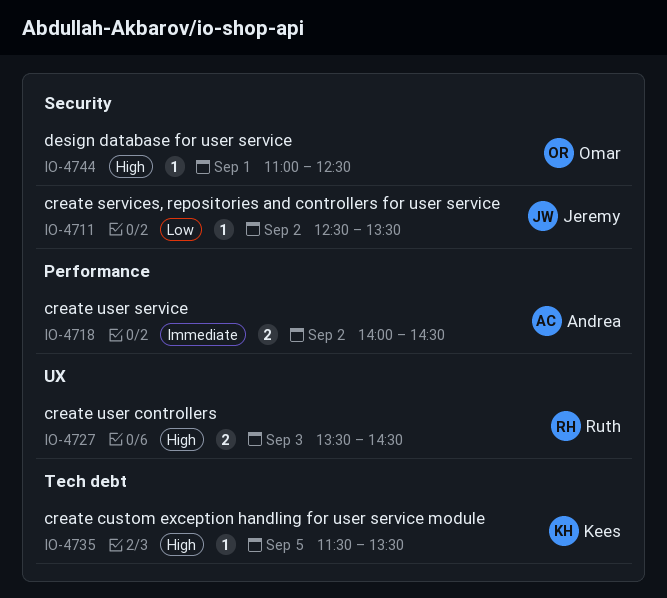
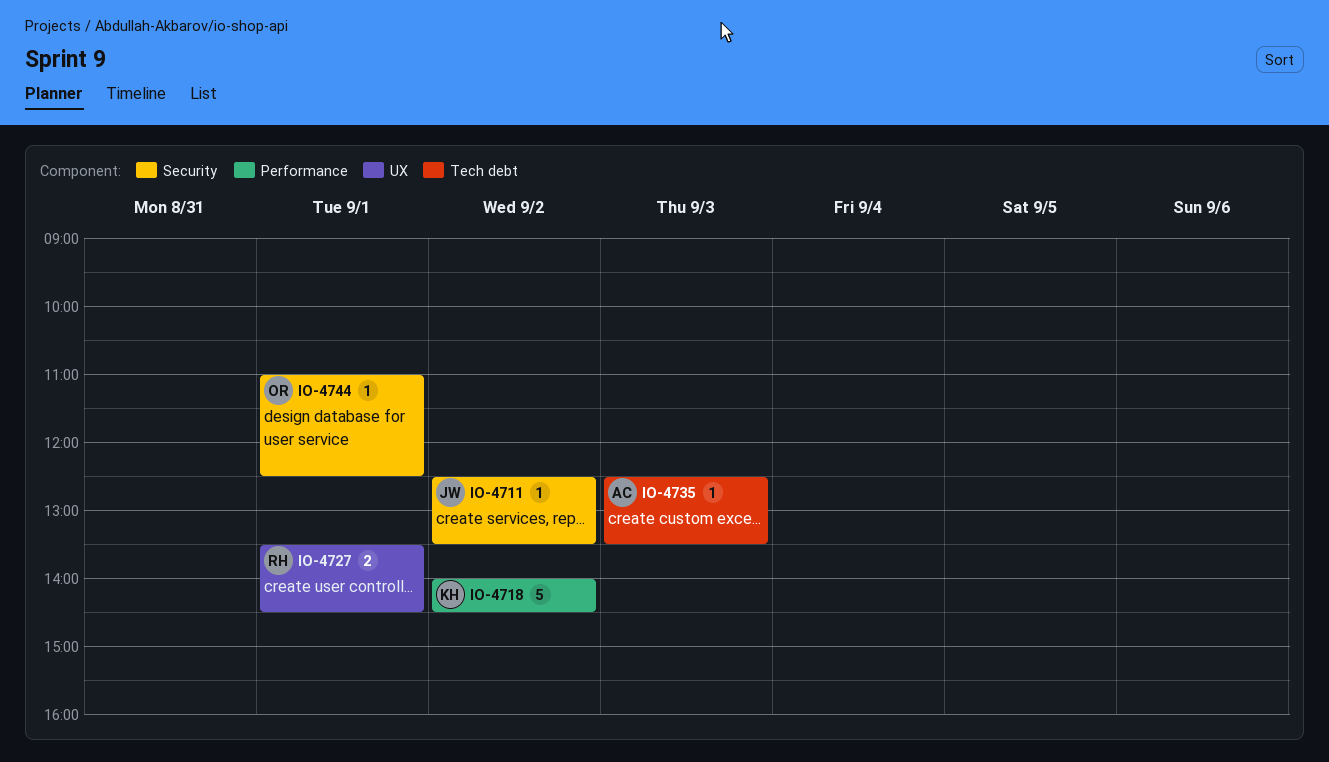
IO-4718, owner: Andrea -> Kees
IO-4718, estimate: 2 -> 5
IO-4727, day: Sep 3 -> Sep 1
IO-4735, owner: Kees -> Andrea
IO-4735, day: Sep 5 -> Sep 3
IO-4735, begins: 11:30 -> 12:30

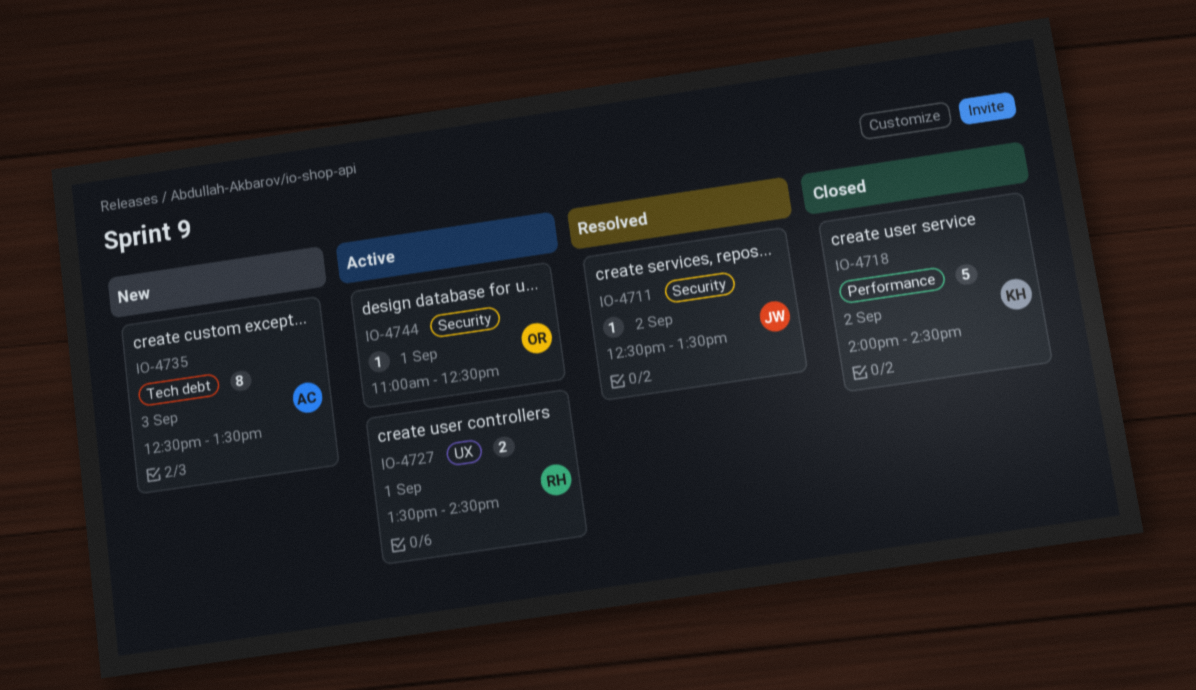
IO-4735, estimate: 1 -> 8

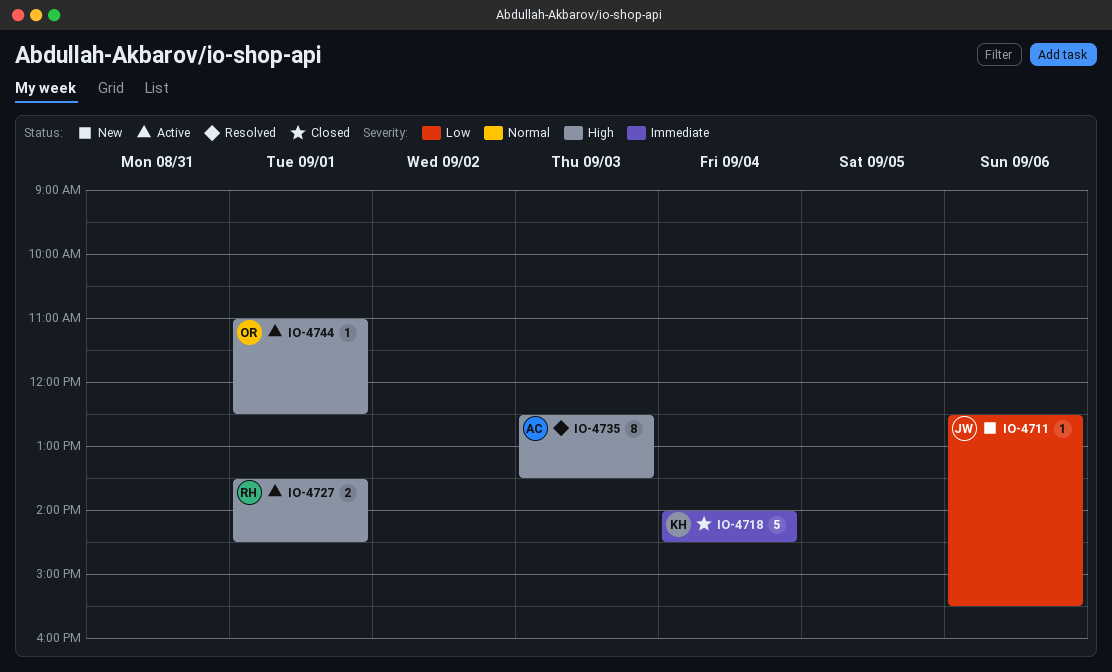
IO-4711, status: Resolved -> New
IO-4711, day: Sep 2 -> Sep 6
IO-4711, ends: 13:30 -> 15:30
IO-4718, day: Sep 2 -> Sep 4
IO-4735, status: New -> Resolved

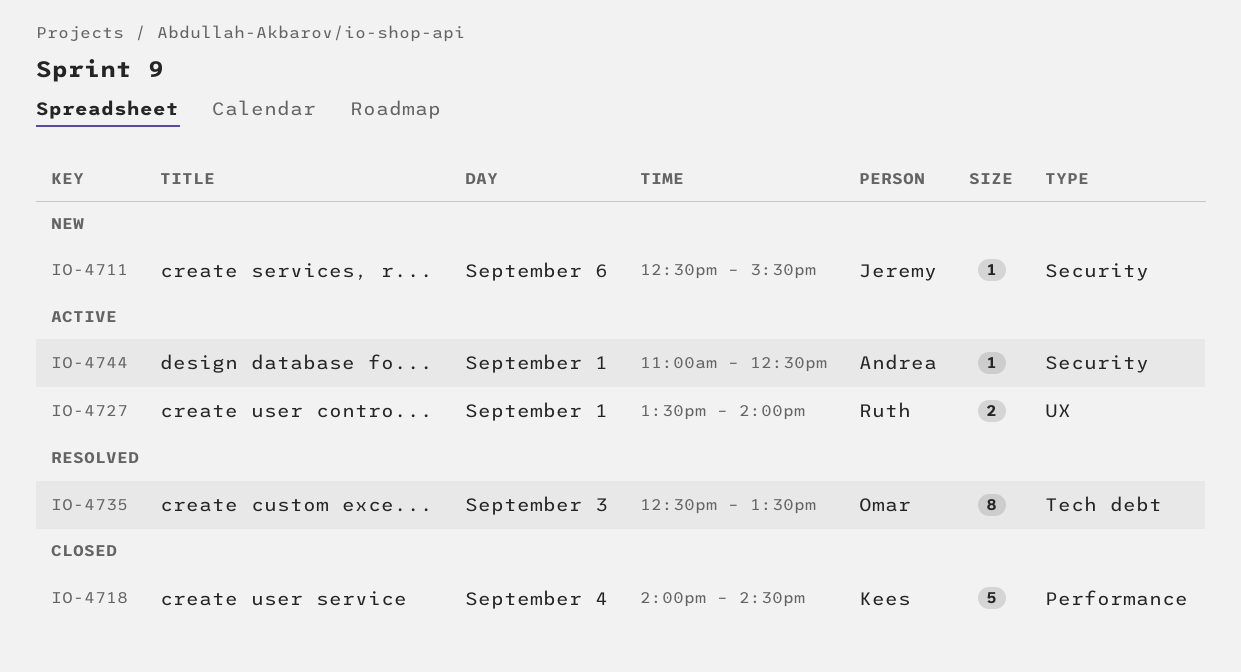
IO-4727, ends: 14:30 -> 14:00
IO-4735, owner: Andrea -> Omar
IO-4744, owner: Omar -> Andrea

